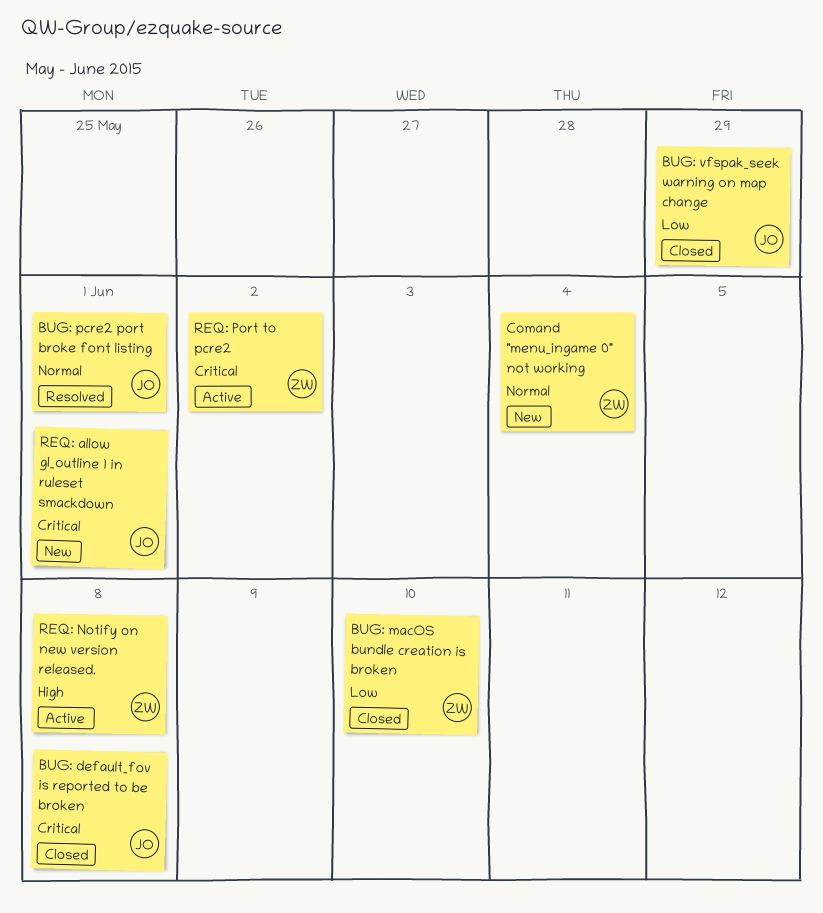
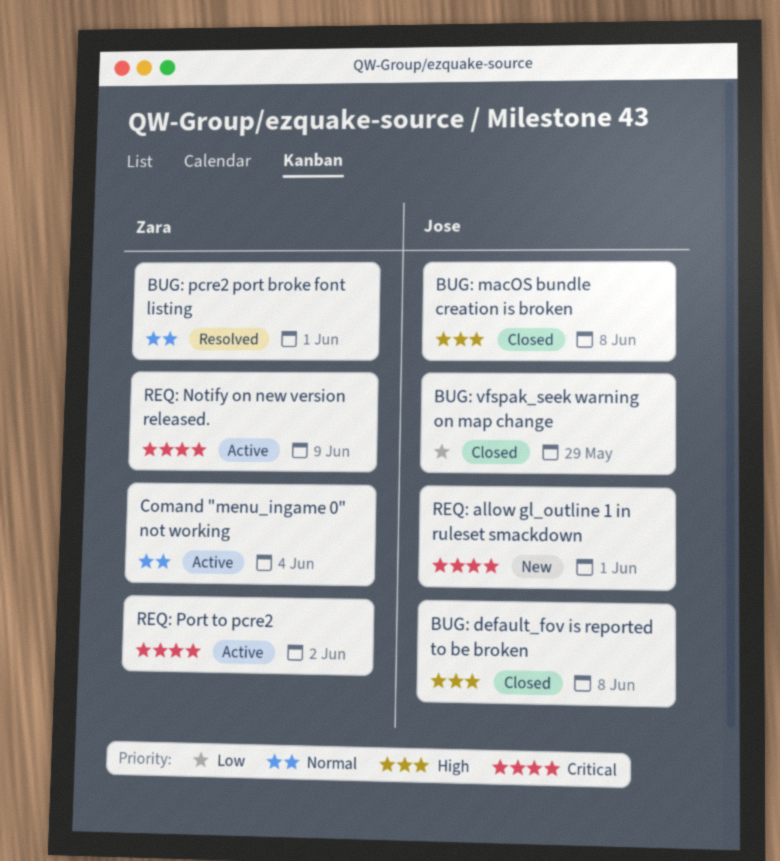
BUG: default_fov is reported to be broken, priority: Critical -> High
BUG: macOS bundle creation is broken, owner: Zara -> Jose
BUG: macOS bundle creation is broken, priority: Low -> High
BUG: macOS bundle creation is broken, due: Jun 10 -> Jun 8
BUG: pcre2 port broke font listing, owner: Jose -> Zara
Comand "menu_ingame 0" not working, status: New -> Active
REQ: Notify on new version released., priority: High -> Critical
REQ: Notify on new version released., due: Jun 8 -> Jun 9

